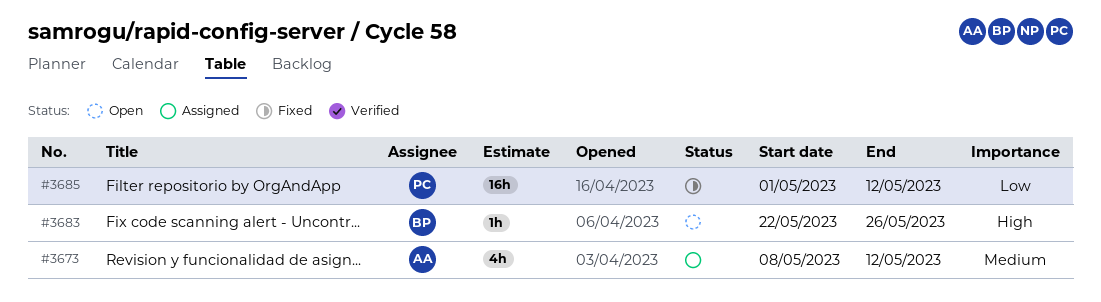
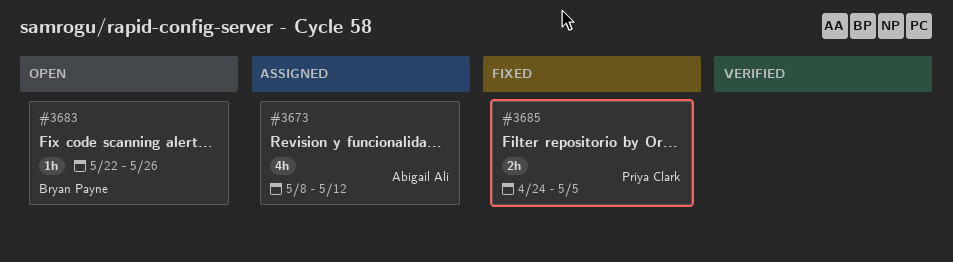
#3685, estimate: 16h -> 2h
#3685, start: May 1 -> Apr 24
#3685, due: May 12 -> May 5

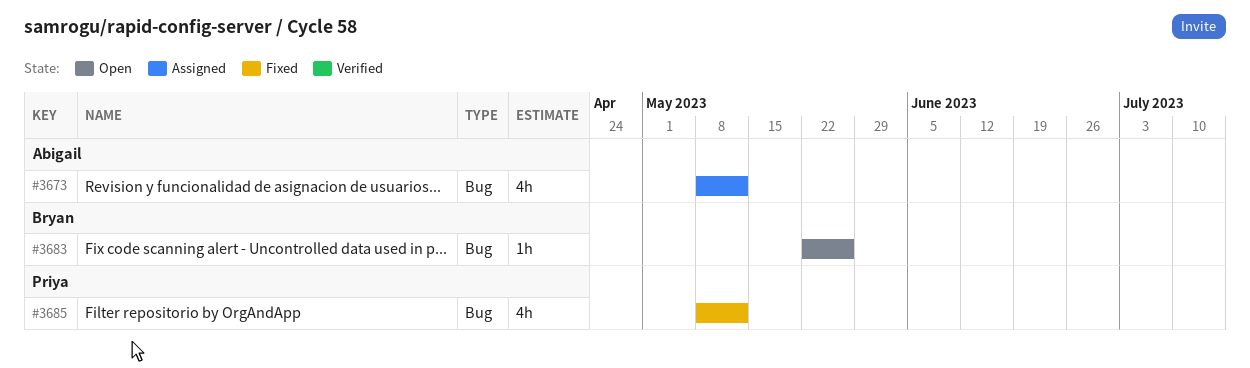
#3685, estimate: 2h -> 4h
#3685, start: Apr 24 -> May 8
#3685, due: May 5 -> May 12

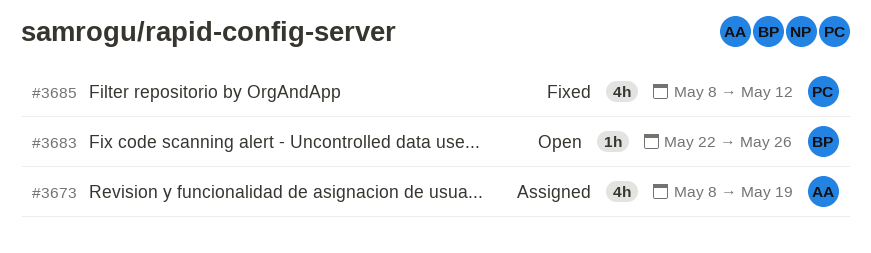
#3673, due: May 12 -> May 19

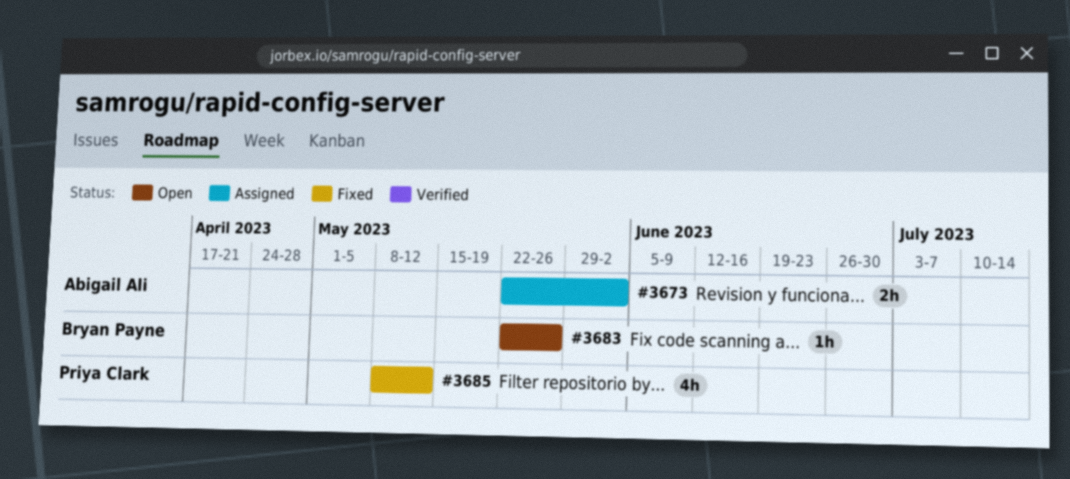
#3673, estimate: 4h -> 2h
#3673, start: May 8 -> May 22
#3673, due: May 19 -> Jun 2

